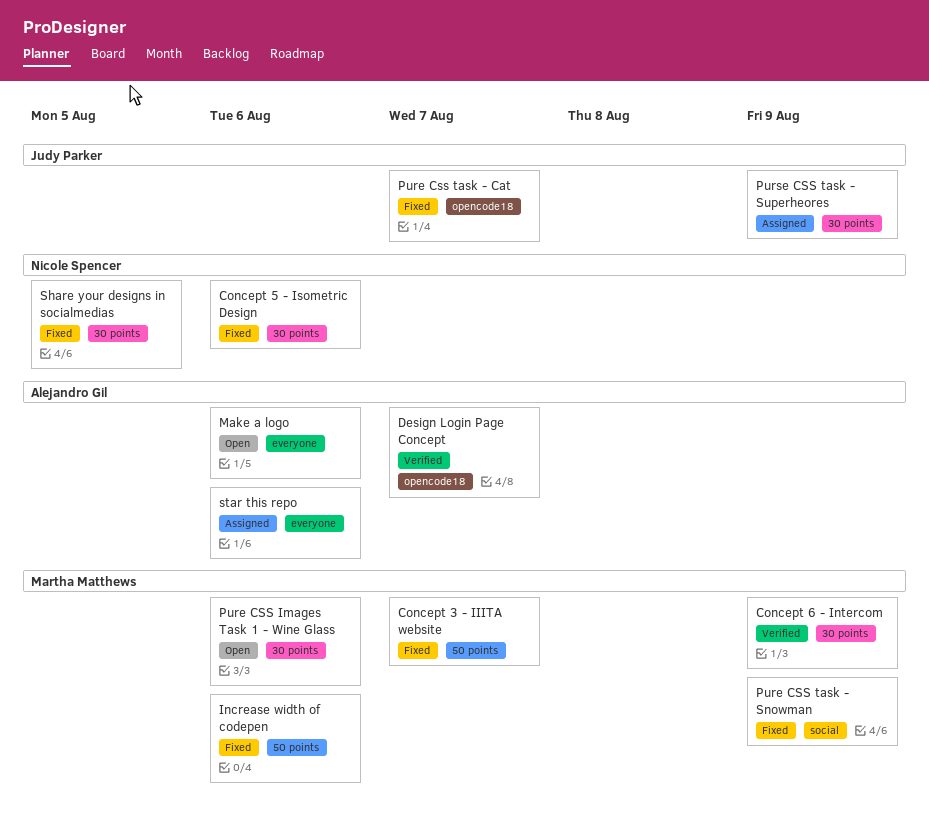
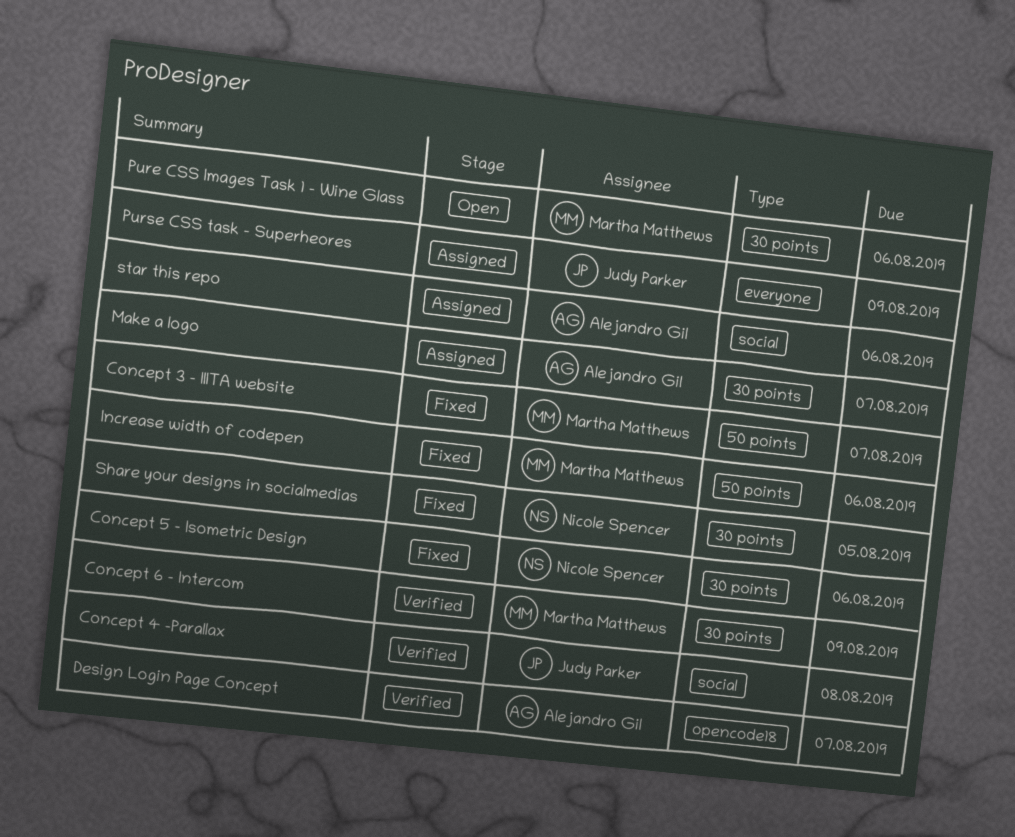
Concept 4 -Parallax: none -> present
Make a logo, status: Open -> Assigned
Make a logo, label: everyone -> 30 points
Make a logo, due: Aug 6 -> Aug 7
Pure Css task - Cat: present -> none
Pure CSS task - Snowman: present -> none
Purse CSS task - Superheores, label: 30 points -> everyone
star this repo, label: everyone -> social

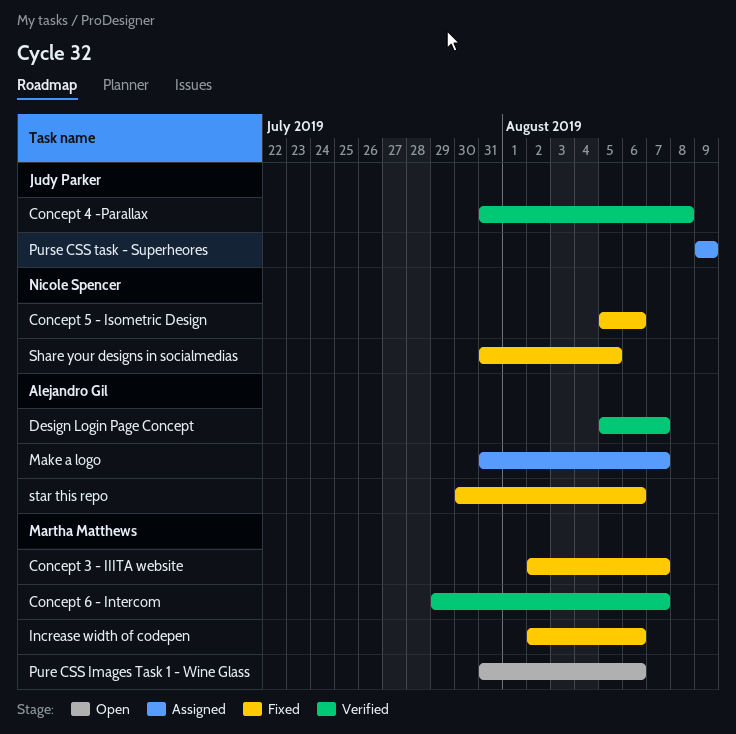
Concept 6 - Intercom, due: Aug 9 -> Aug 7
star this repo, status: Assigned -> Fixed

